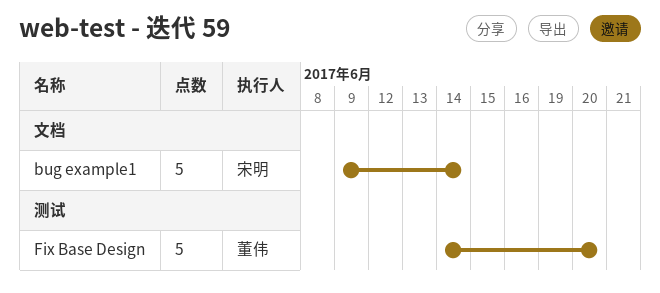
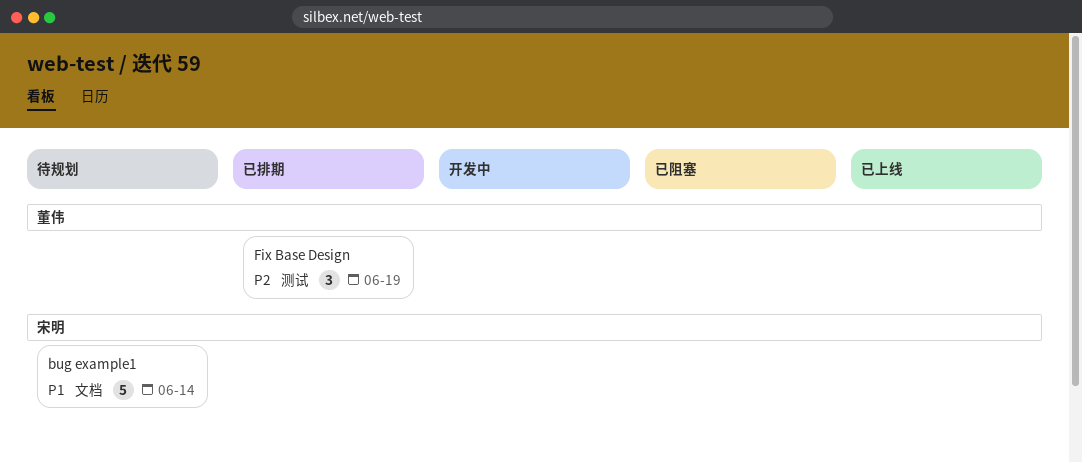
Fix Base Design, estimate: 5 -> 3
Fix Base Design, due: Jun 20 -> Jun 19

